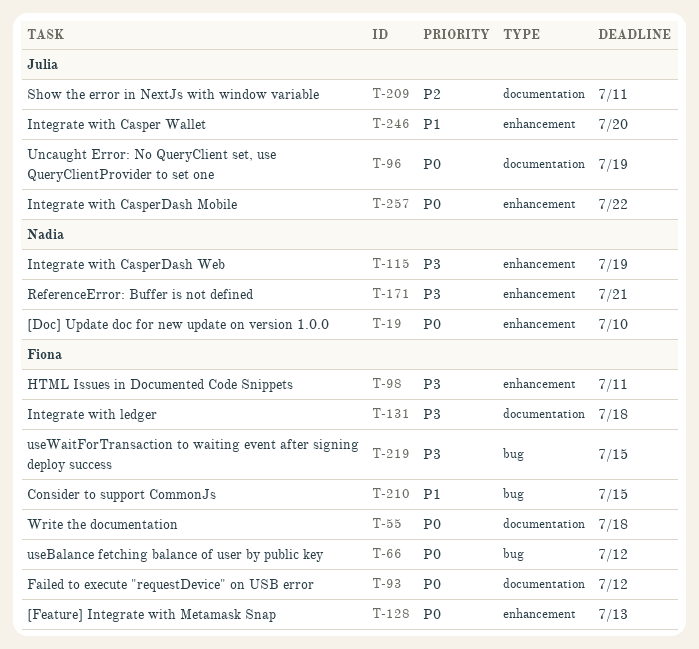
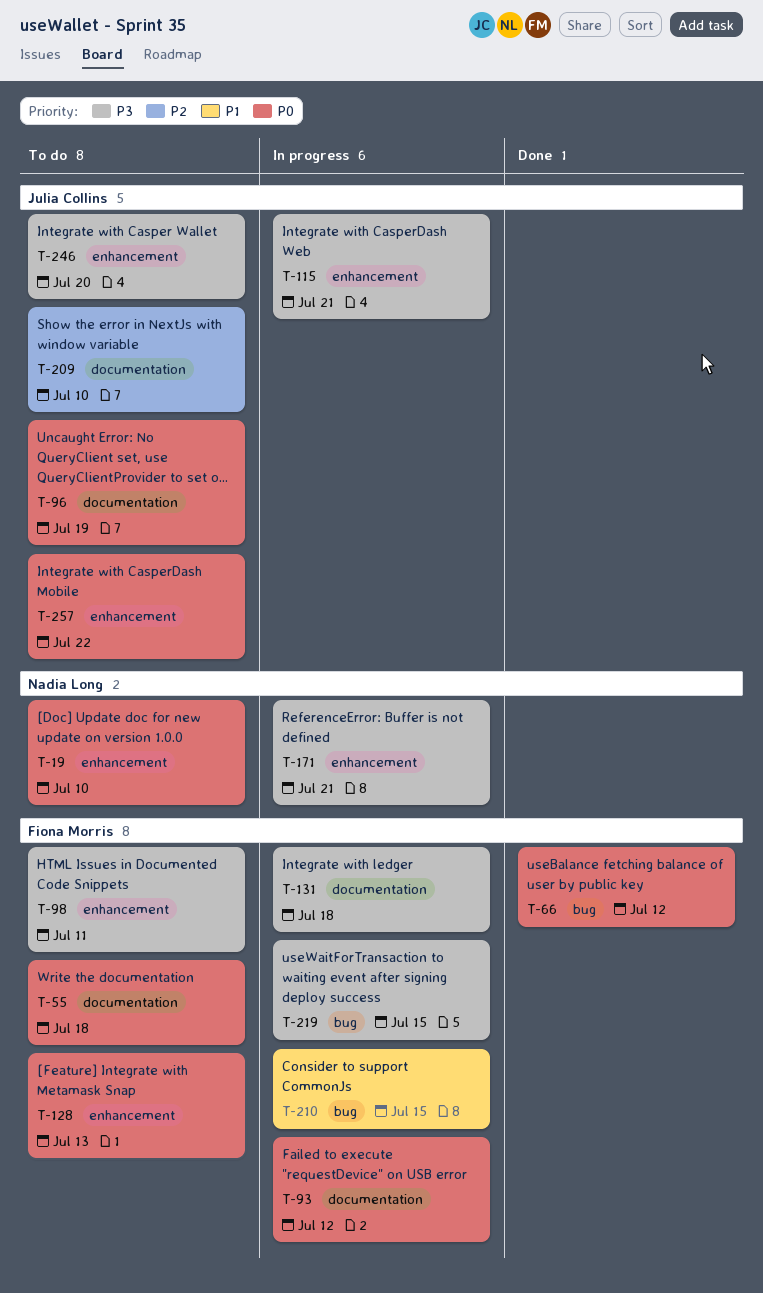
T-115, owner: Nadia Long -> Julia Collins
T-115, due: Jul 19 -> Jul 21
T-209, due: Jul 11 -> Jul 10
T-246, priority: P1 -> P3

